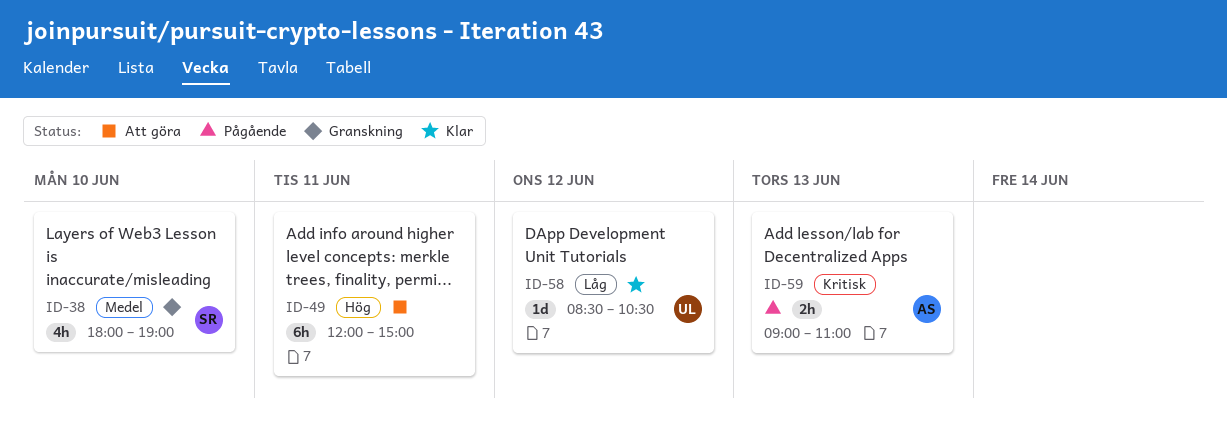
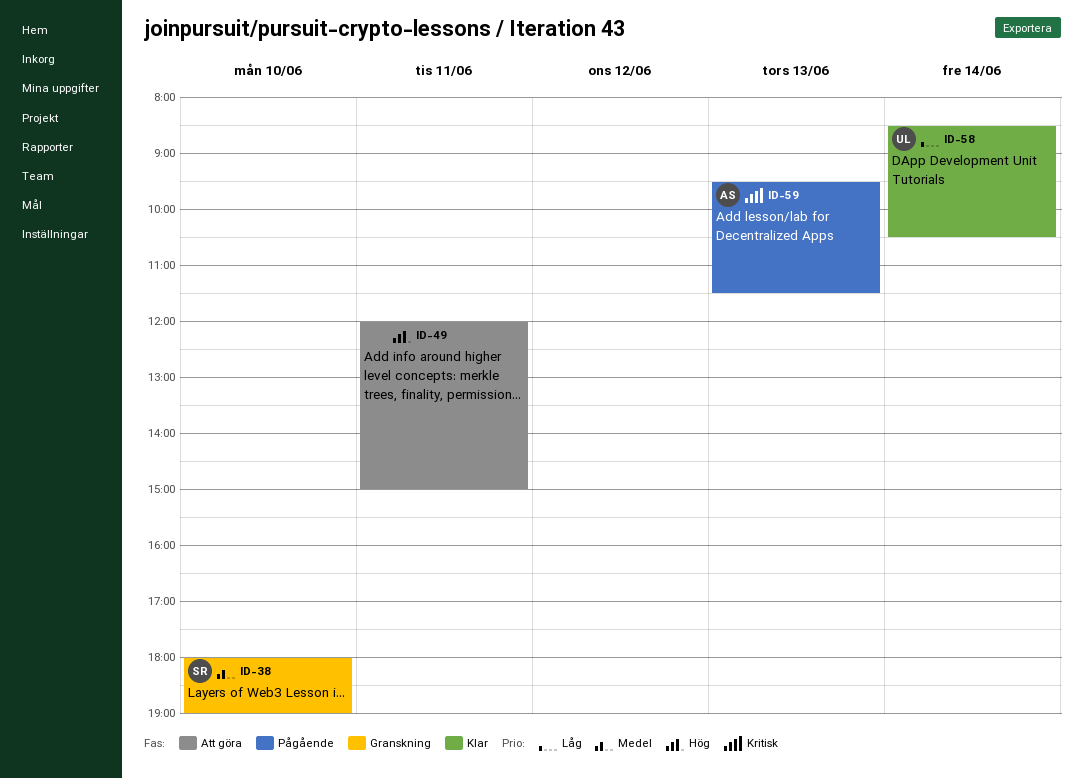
ID-58, day: Jun 12 -> Jun 14
ID-59, begins: 09:00 -> 09:30
ID-59, ends: 11:00 -> 11:30

